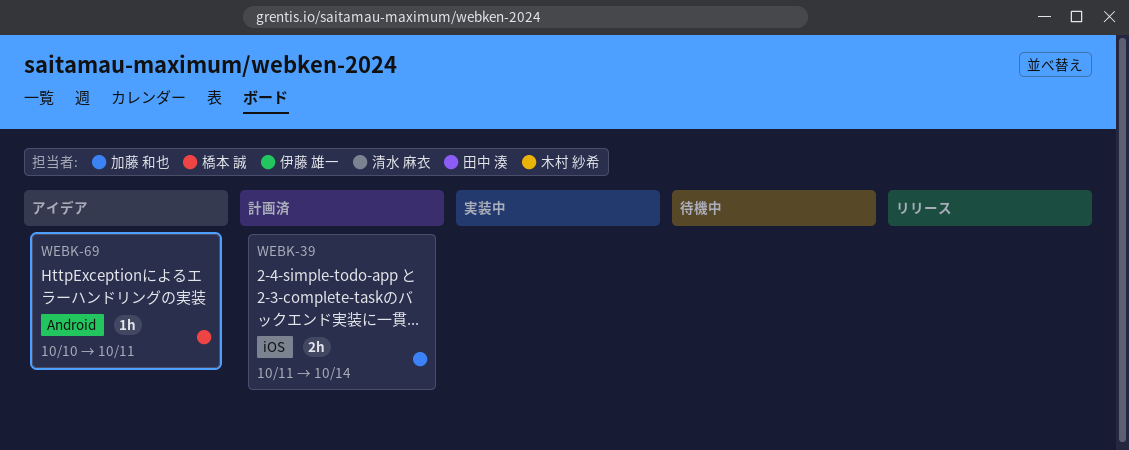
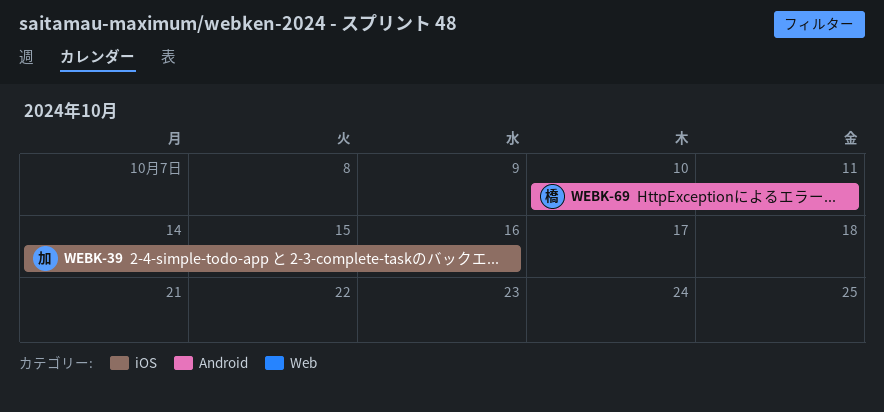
WEBK-39, start: Oct 11 -> Oct 14
WEBK-39, due: Oct 14 -> Oct 16

